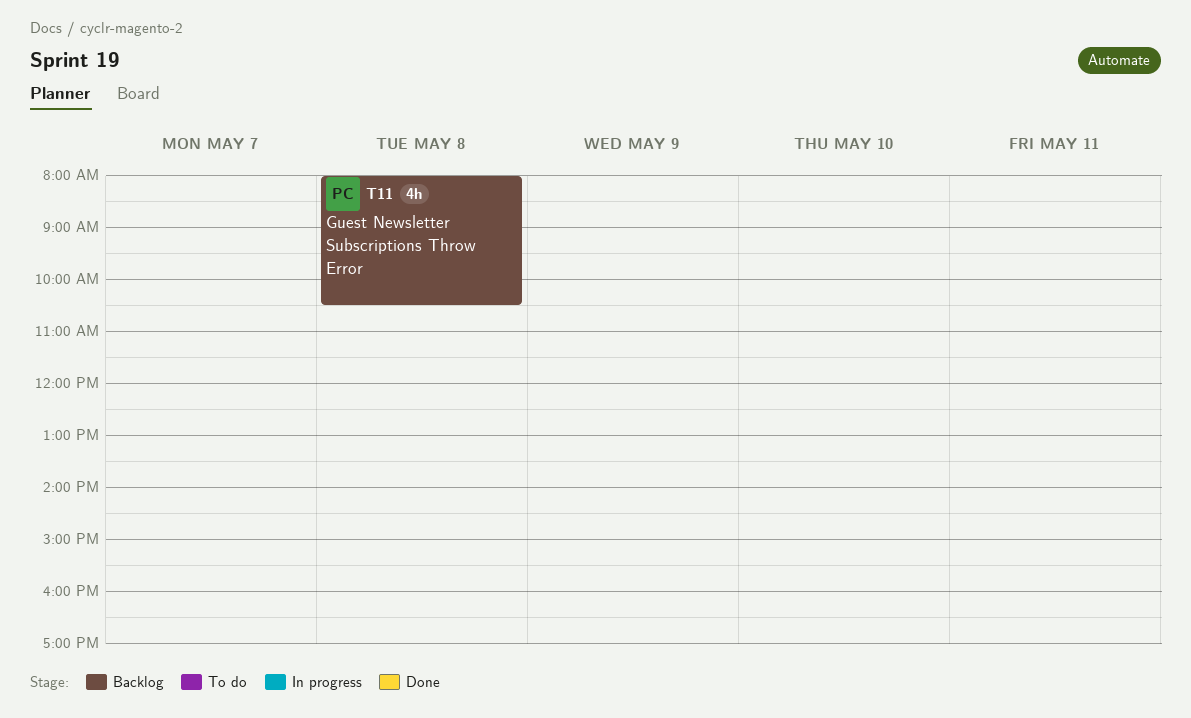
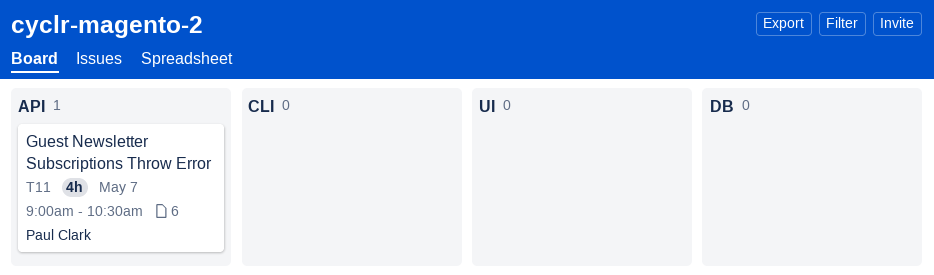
T11, day: May 8 -> May 7
T11, begins: 08:00 -> 09:00

